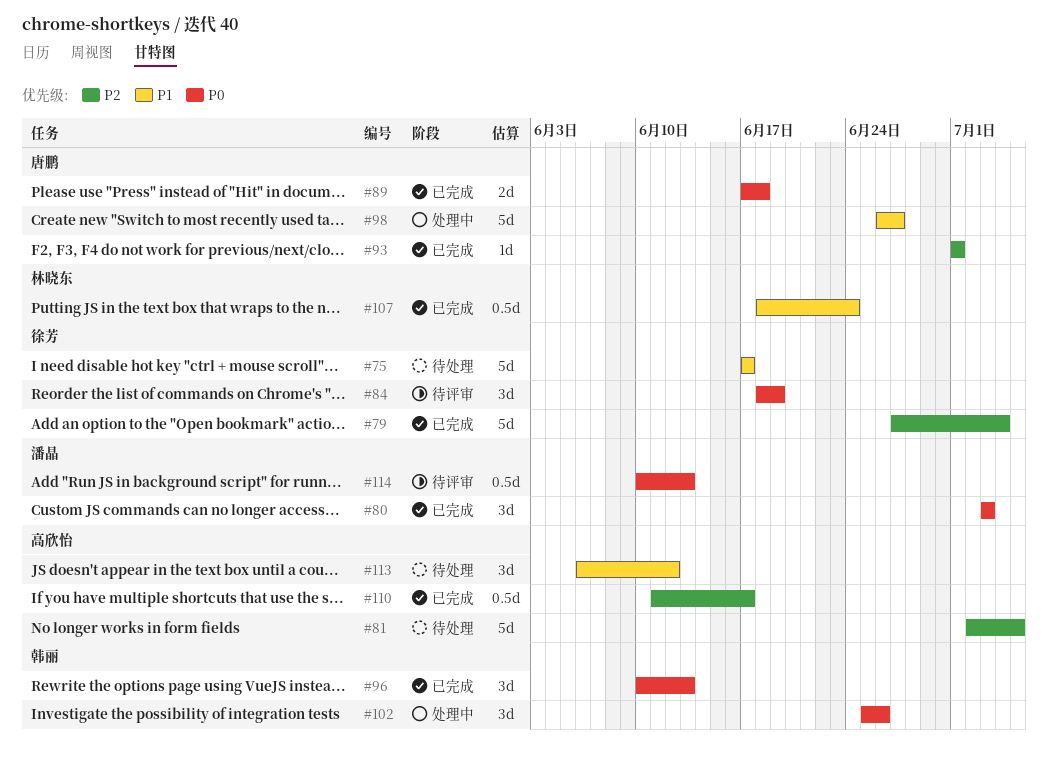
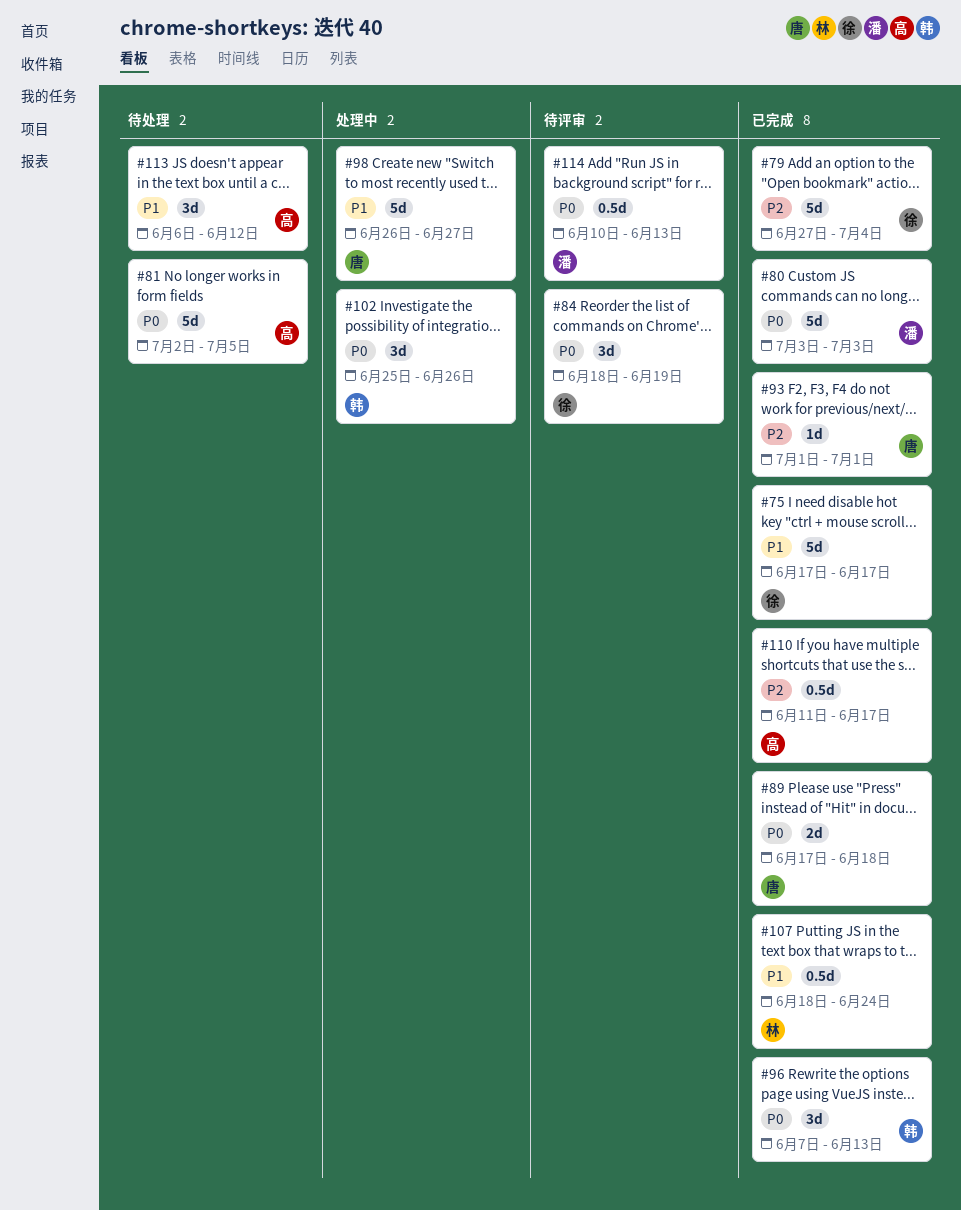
#75, status: 待处理 -> 已完成
#80, estimate: 3d -> 5d
#81, priority: P2 -> P0
#96, start: Jun 10 -> Jun 7

